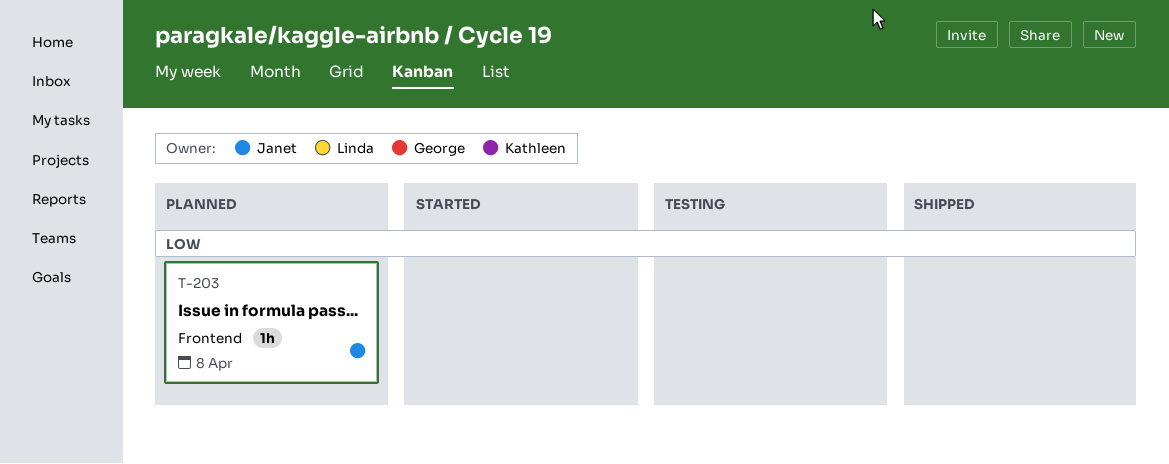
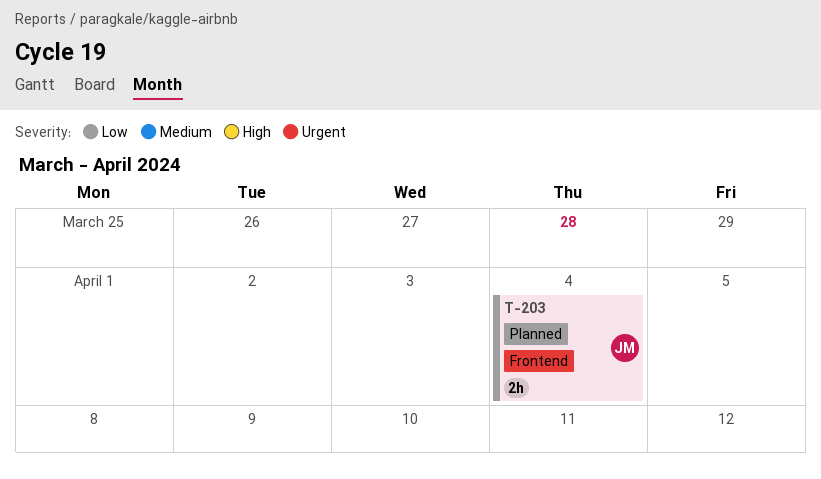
T-203, estimate: 1h -> 2h
T-203, due: Apr 8 -> Apr 4

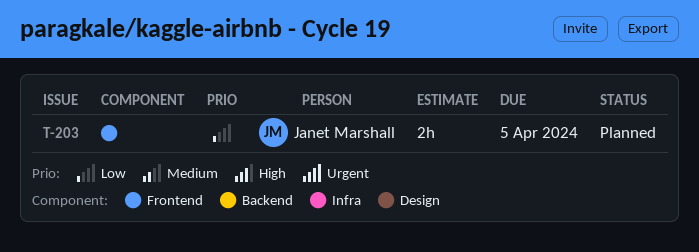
T-203, due: Apr 4 -> Apr 5

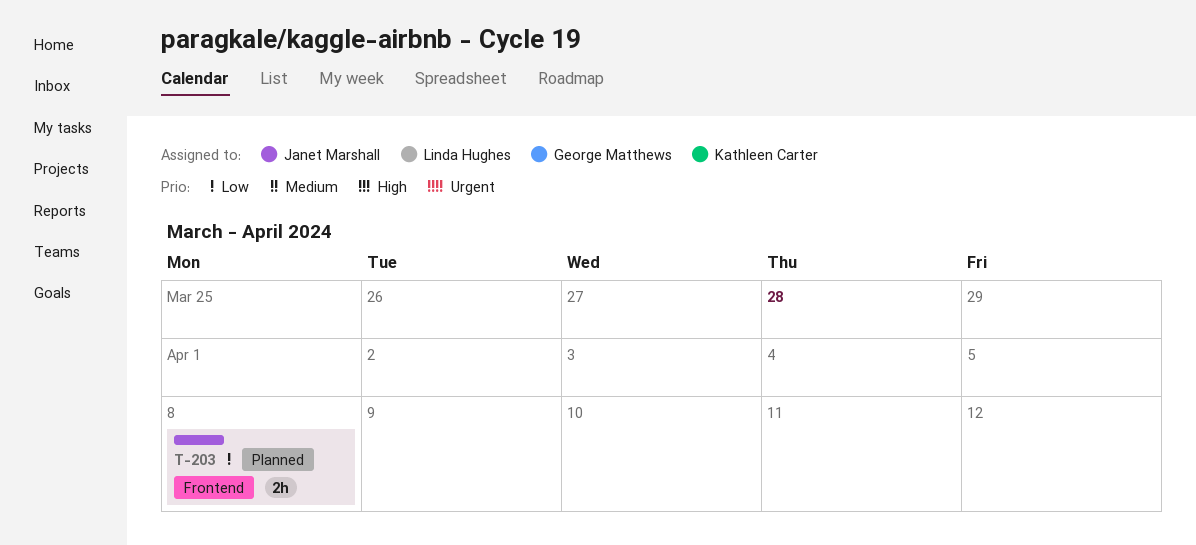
T-203, due: Apr 5 -> Apr 8

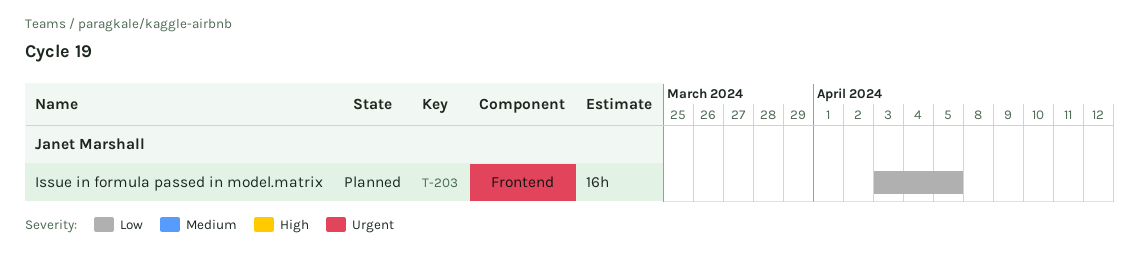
T-203, estimate: 2h -> 16h
T-203, due: Apr 8 -> Apr 5

